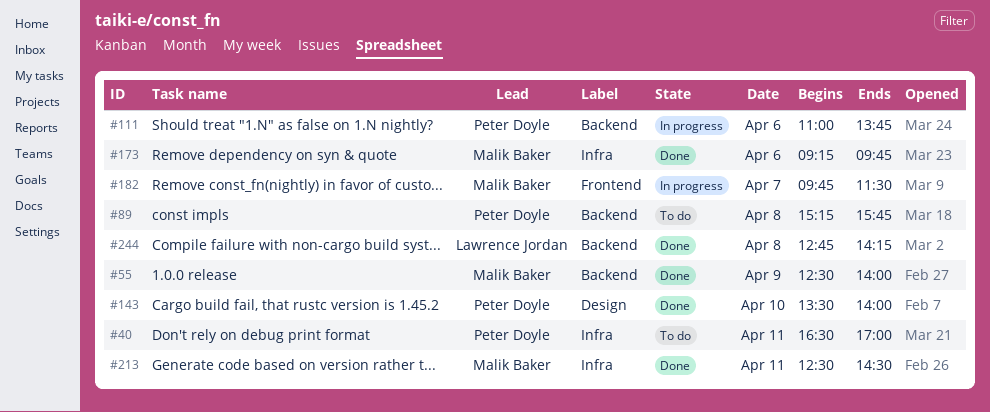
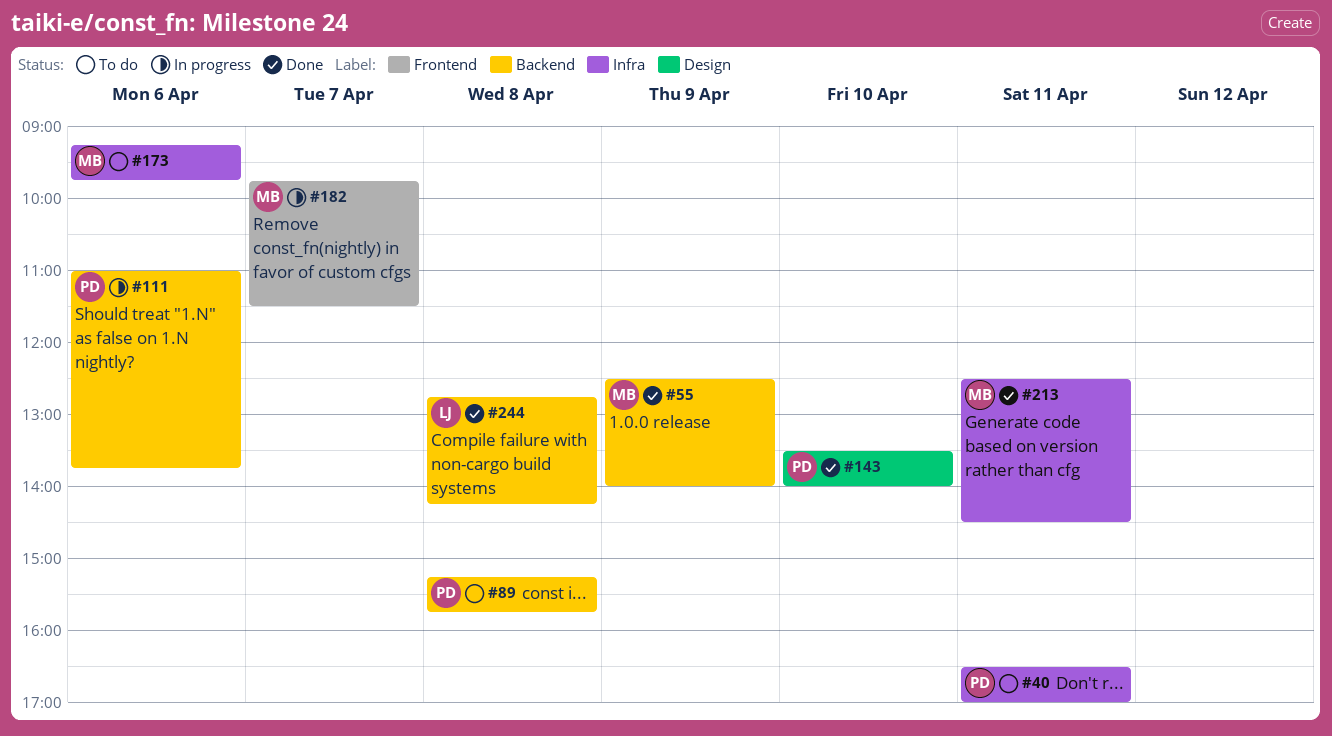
#173, status: Done -> To do

